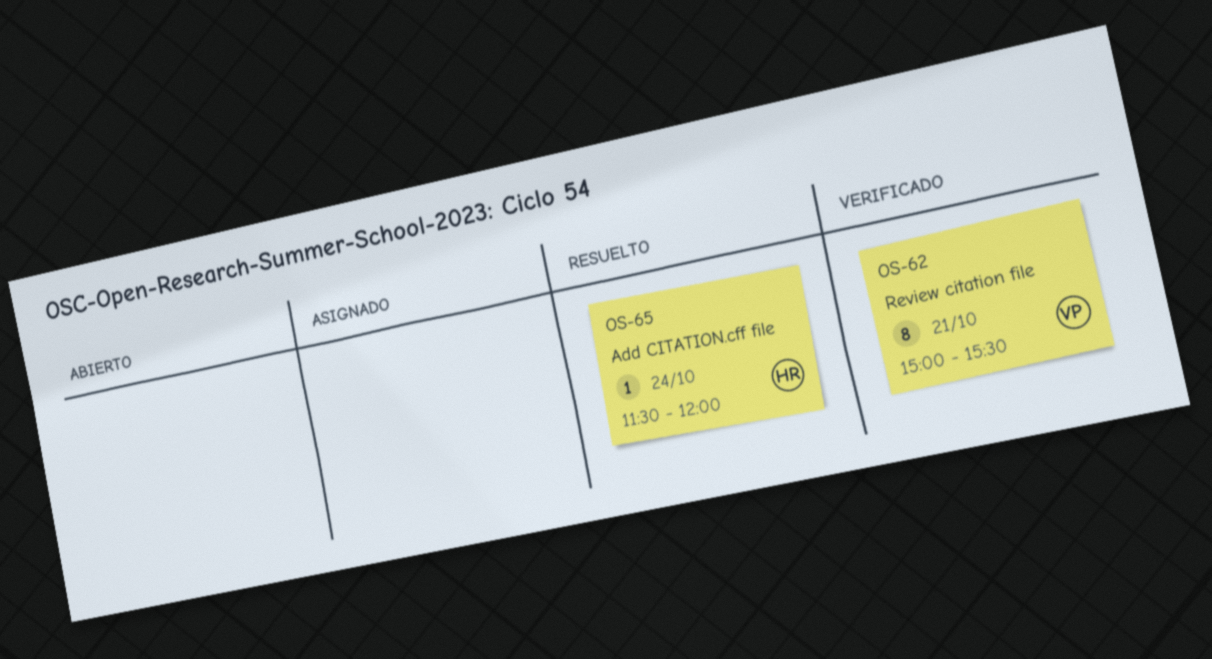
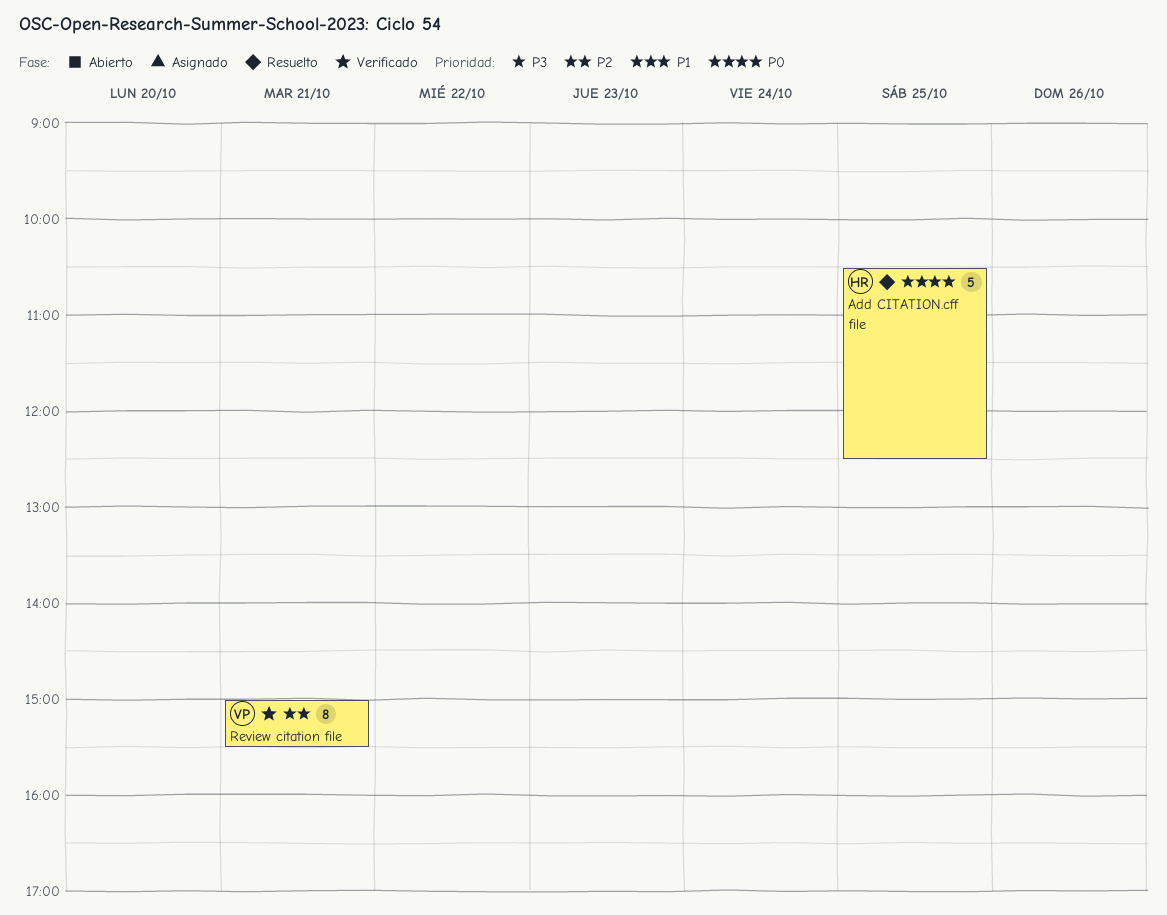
Add CITATION.cff file, estimate: 1 -> 5
Add CITATION.cff file, day: Oct 24 -> Oct 25
Add CITATION.cff file, begins: 11:30 -> 10:30
Add CITATION.cff file, ends: 12:00 -> 12:30

